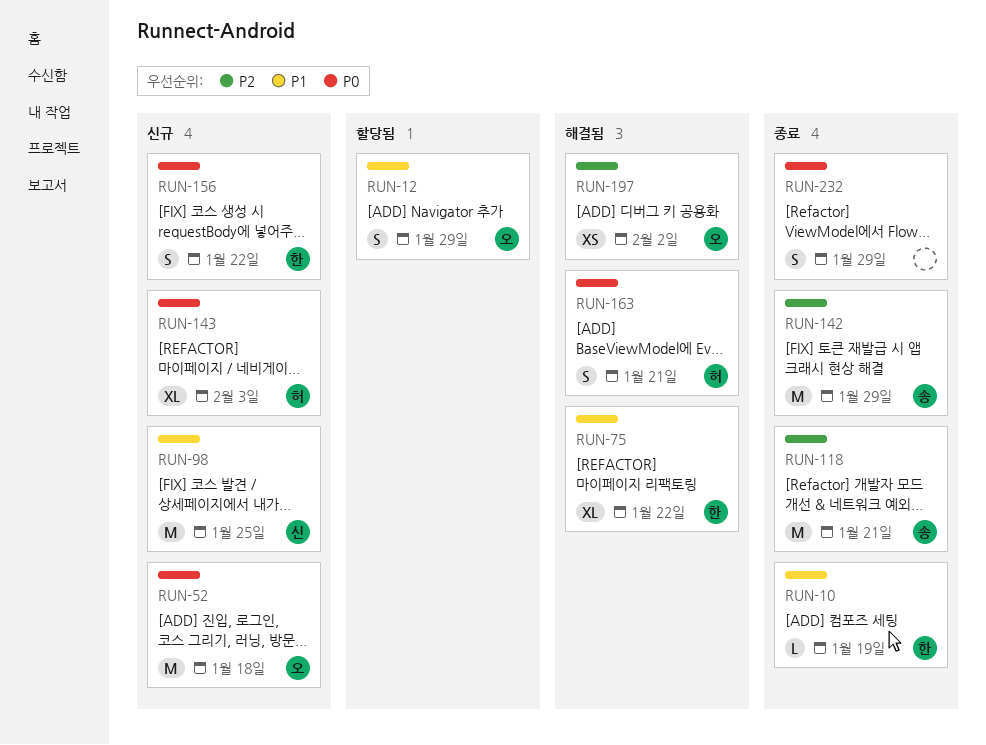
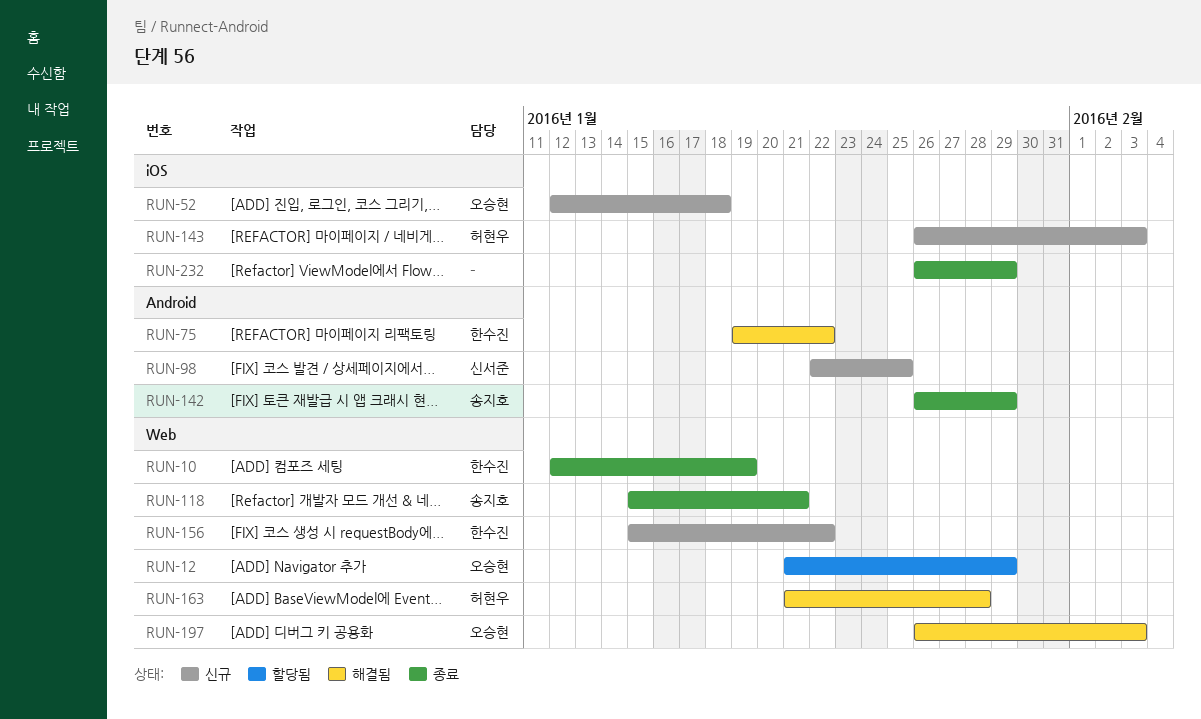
RUN-163, due: Jan 21 -> Jan 28
RUN-197, due: Feb 2 -> Feb 3

